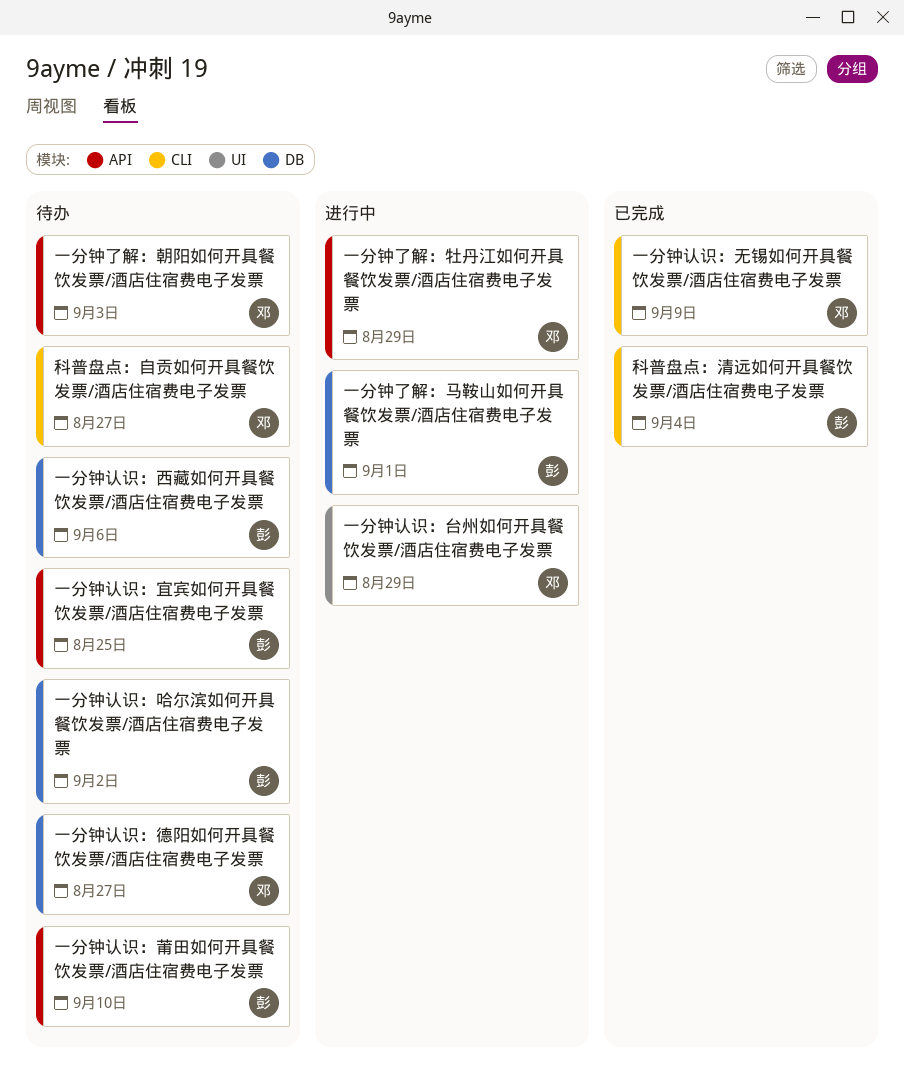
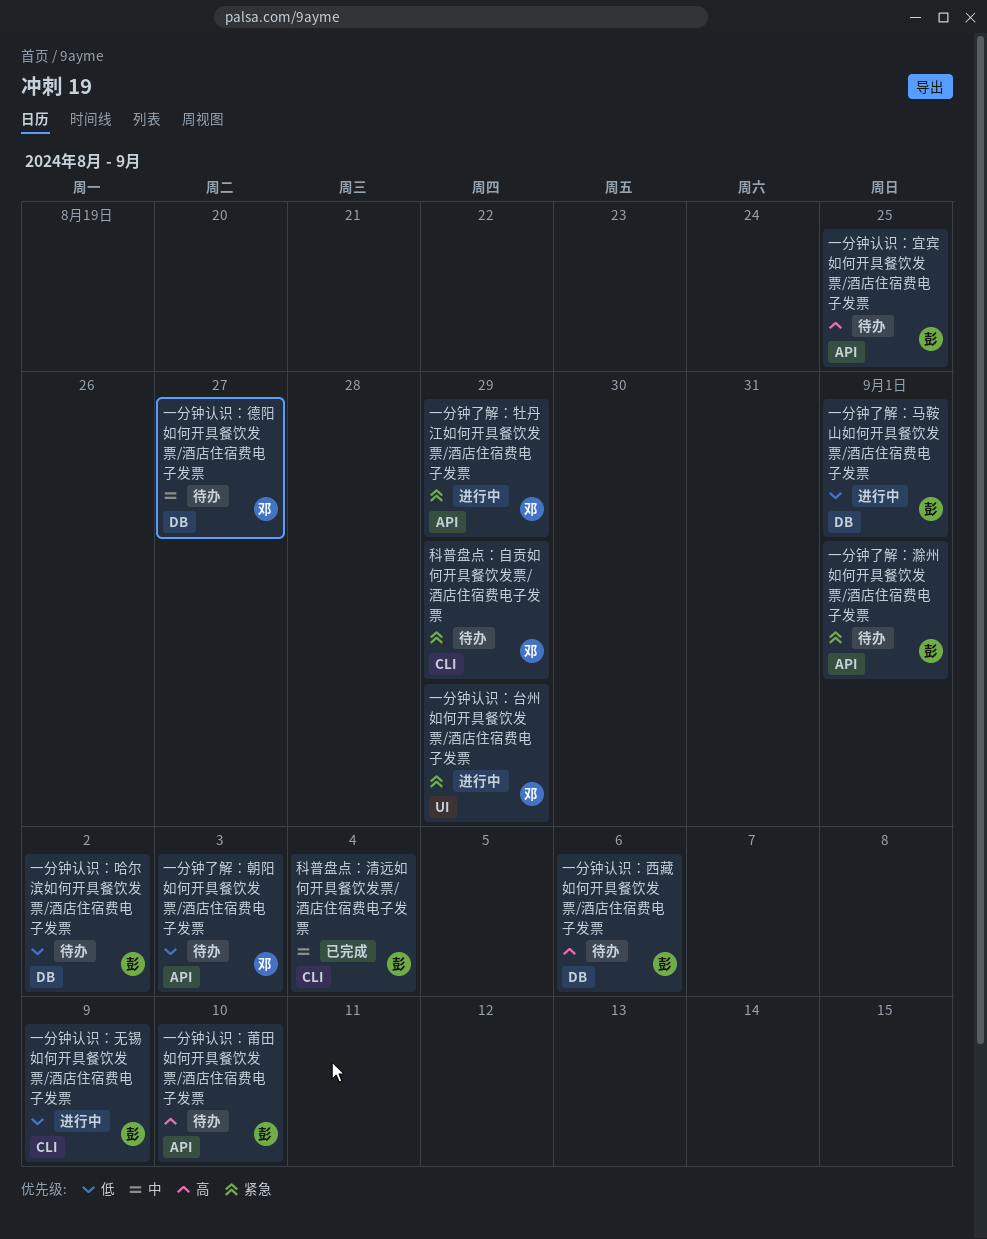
一分钟了解：滁州如何开具餐饮发票/酒店住宿费电子发票: none -> present
一分钟认识：无锡如何开具餐饮发票/酒店住宿费电子发票, status: 已完成 -> 进行中
一分钟认识：无锡如何开具餐饮发票/酒店住宿费电子发票, owner: 邓 -> 彭
科普盘点：自贡如何开具餐饮发票/酒店住宿费电子发票, due: Aug 27 -> Aug 29

